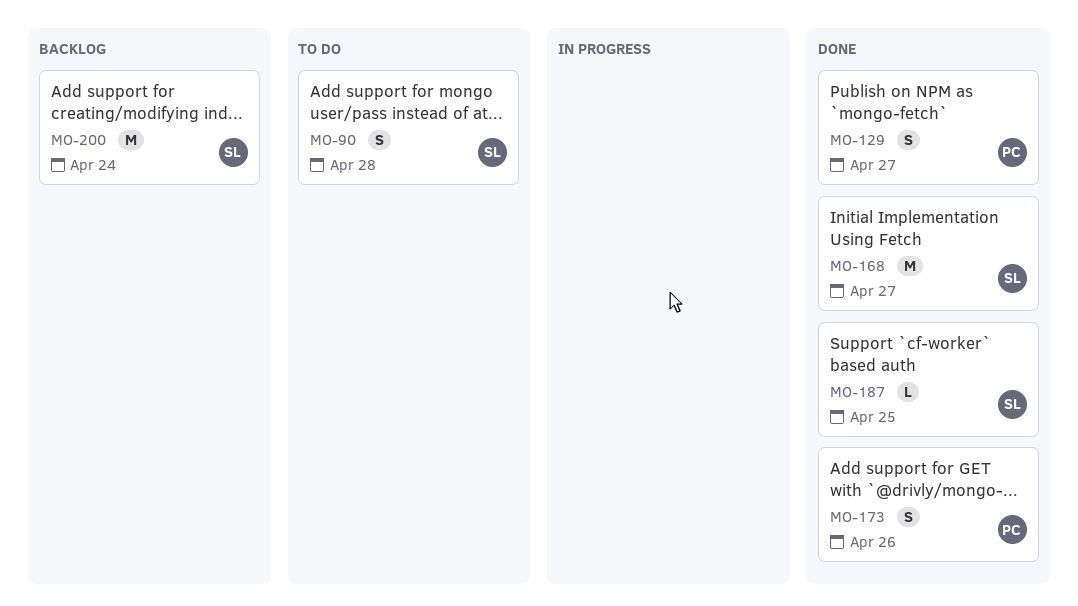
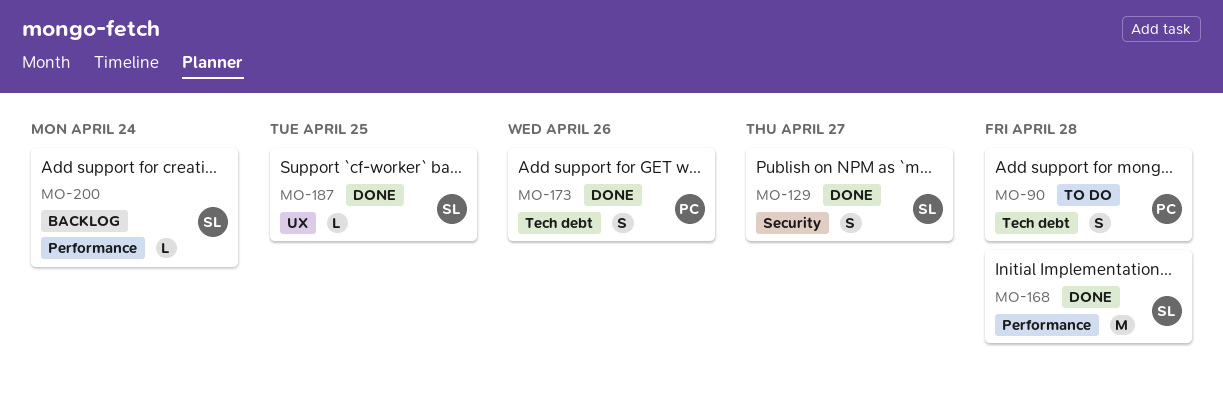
MO-90, owner: SL -> PC
MO-129, owner: PC -> SL
MO-168, due: Apr 27 -> Apr 28
MO-200, estimate: M -> L

